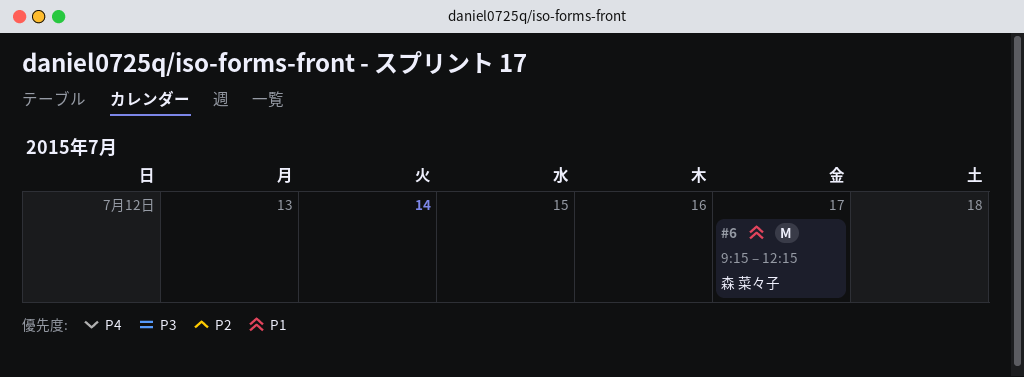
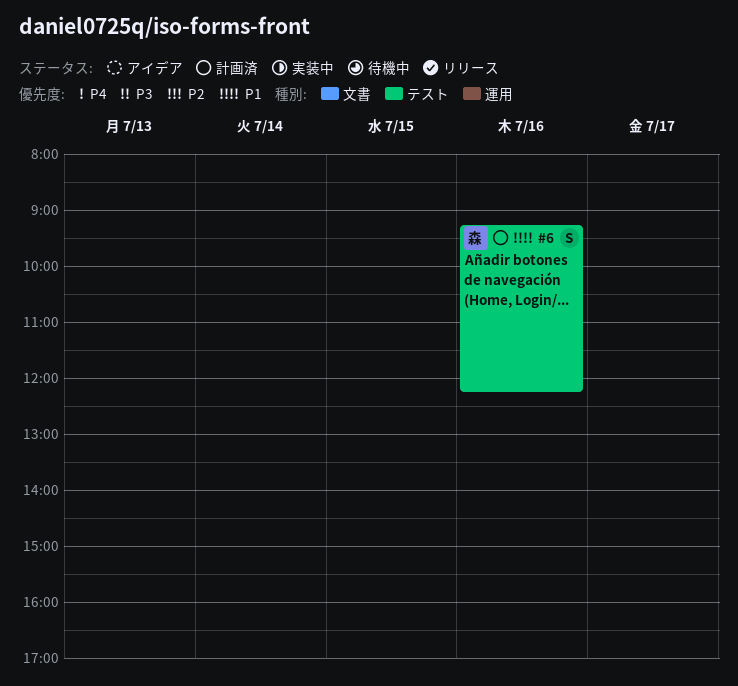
#6, estimate: M -> S
#6, day: Jul 17 -> Jul 16

